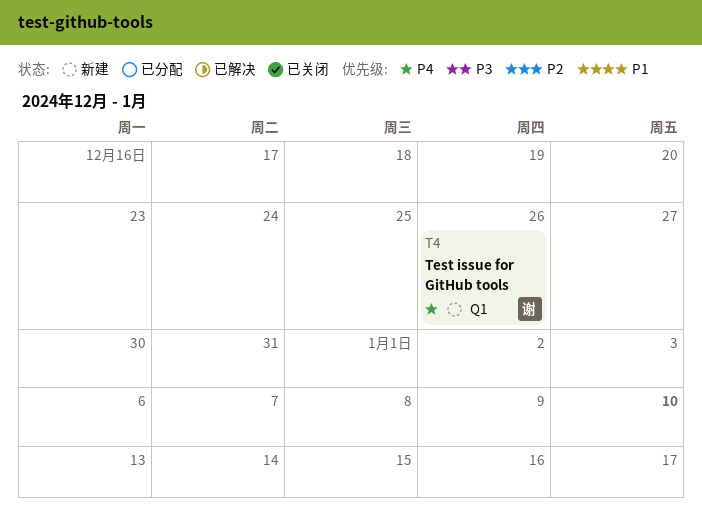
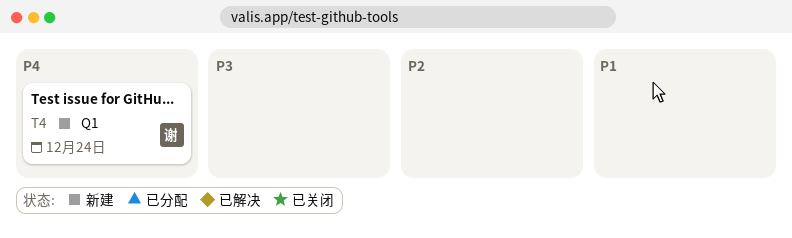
T4, due: Dec 26 -> Dec 24

